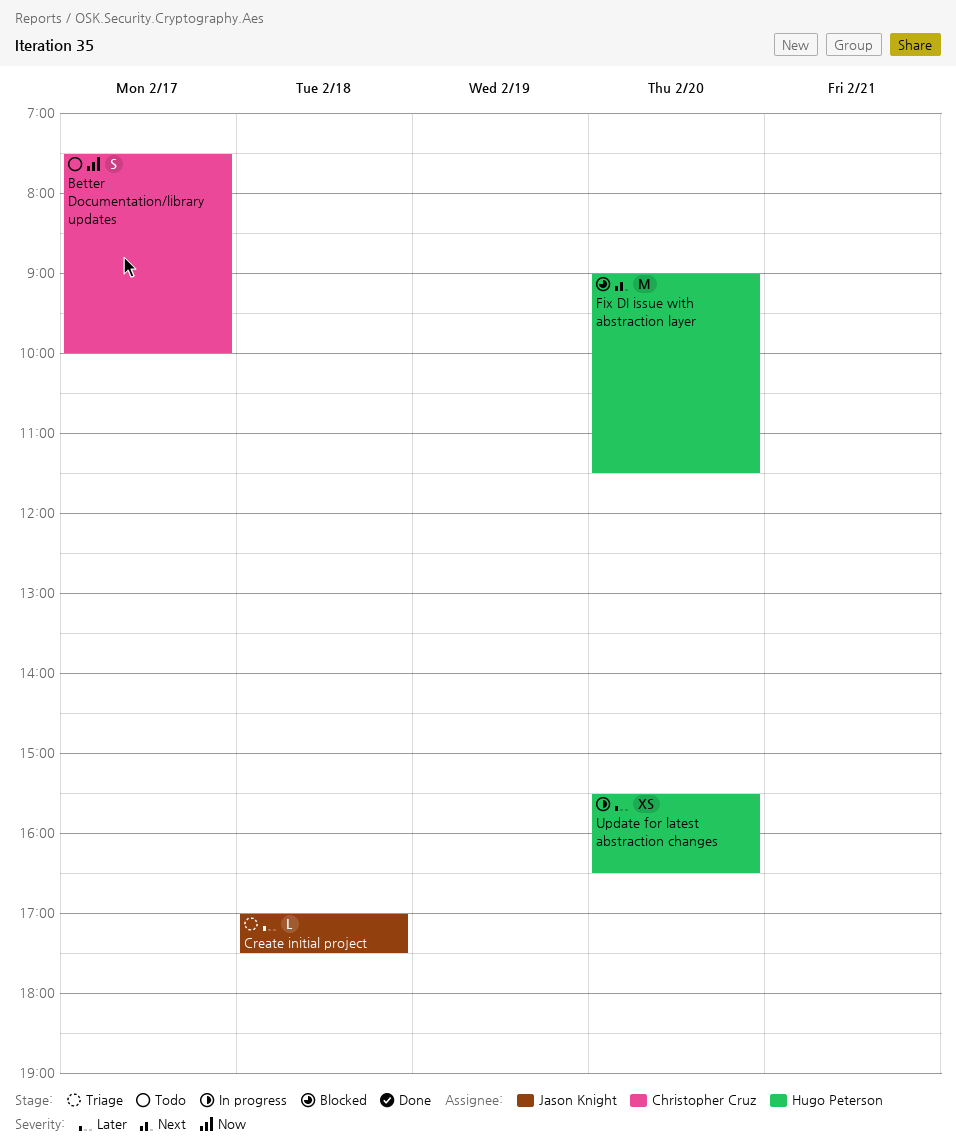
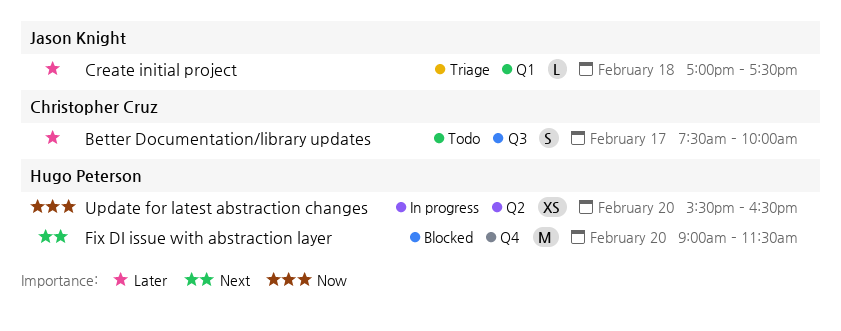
Better Documentation/library updates, priority: Now -> Later
Update for latest abstraction changes, priority: Later -> Now

